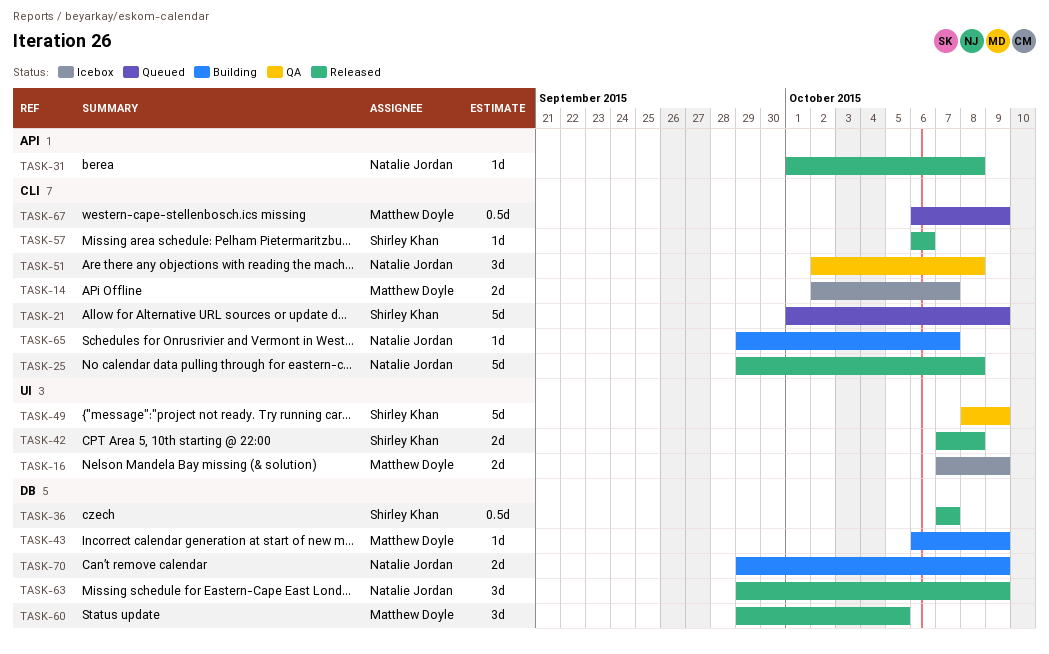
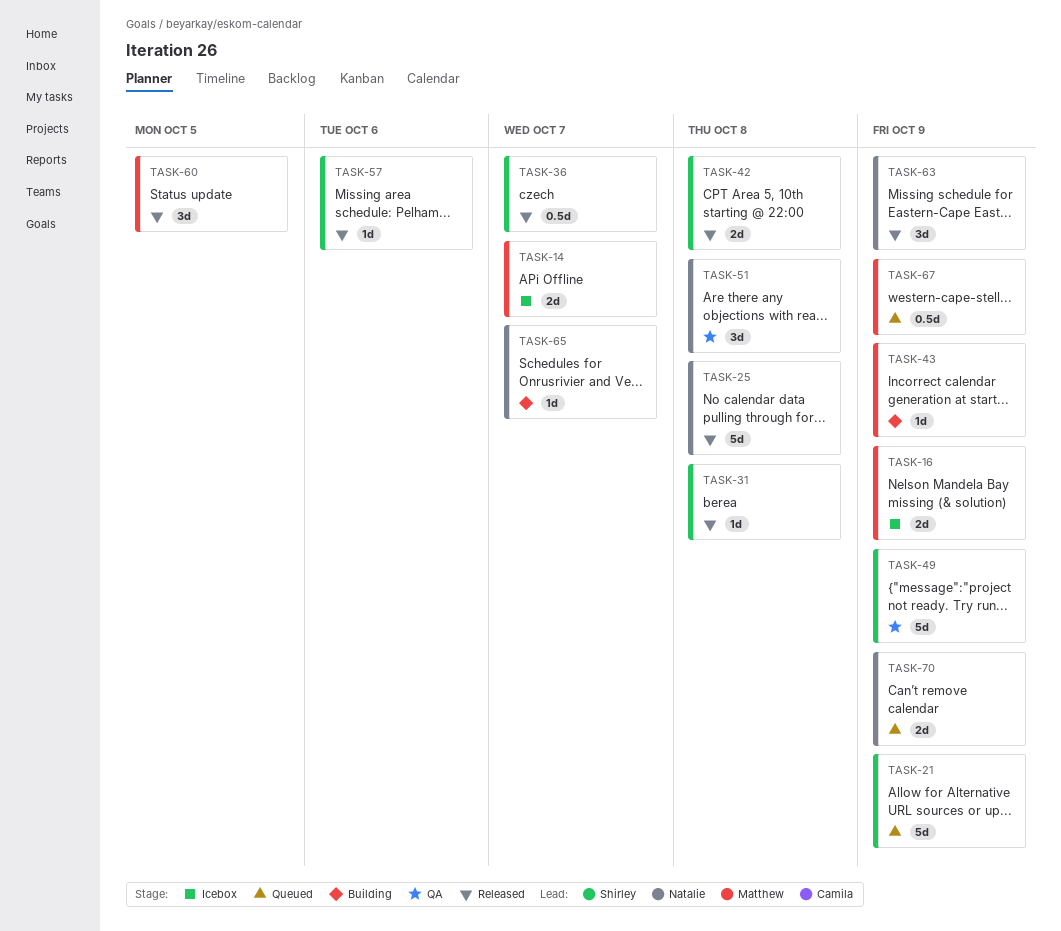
TASK-31, owner: Natalie Jordan -> Shirley Khan
TASK-70, status: Building -> Queued

